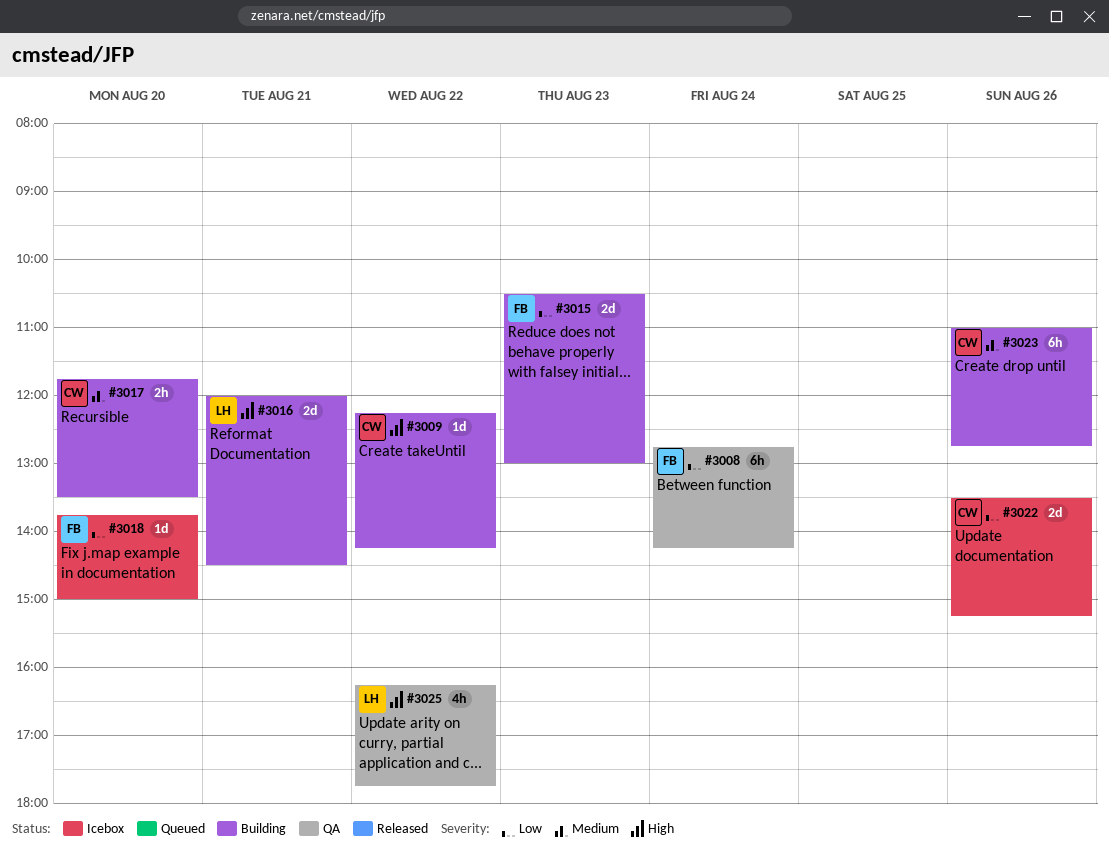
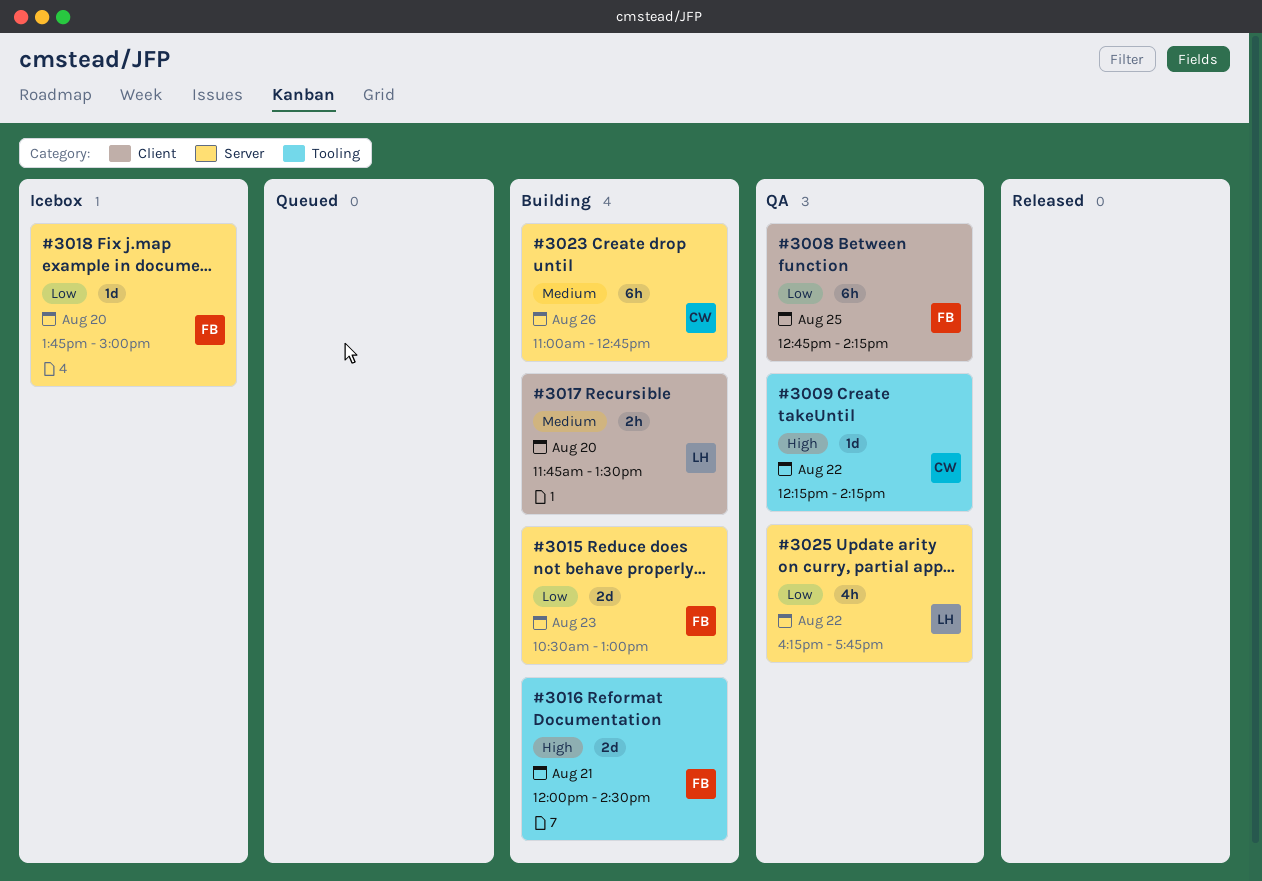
#3008, day: Aug 24 -> Aug 25
#3009, status: Building -> QA
#3016, owner: LH -> FB
#3017, owner: CW -> LH
#3022: present -> none
#3025, priority: High -> Low

